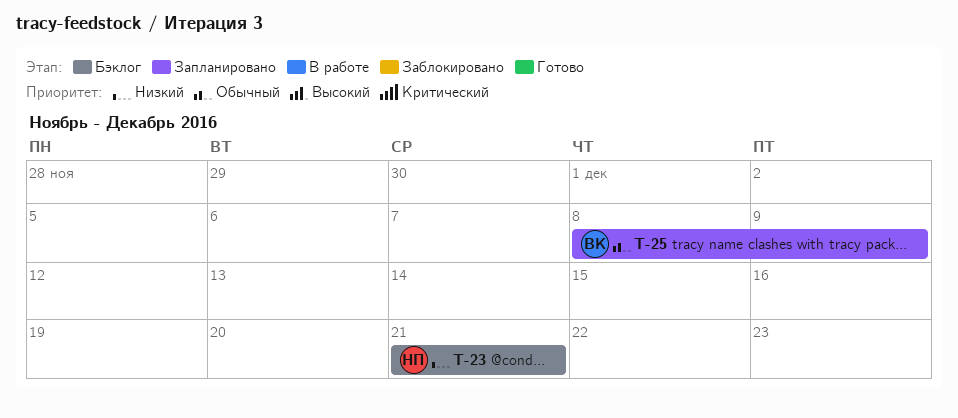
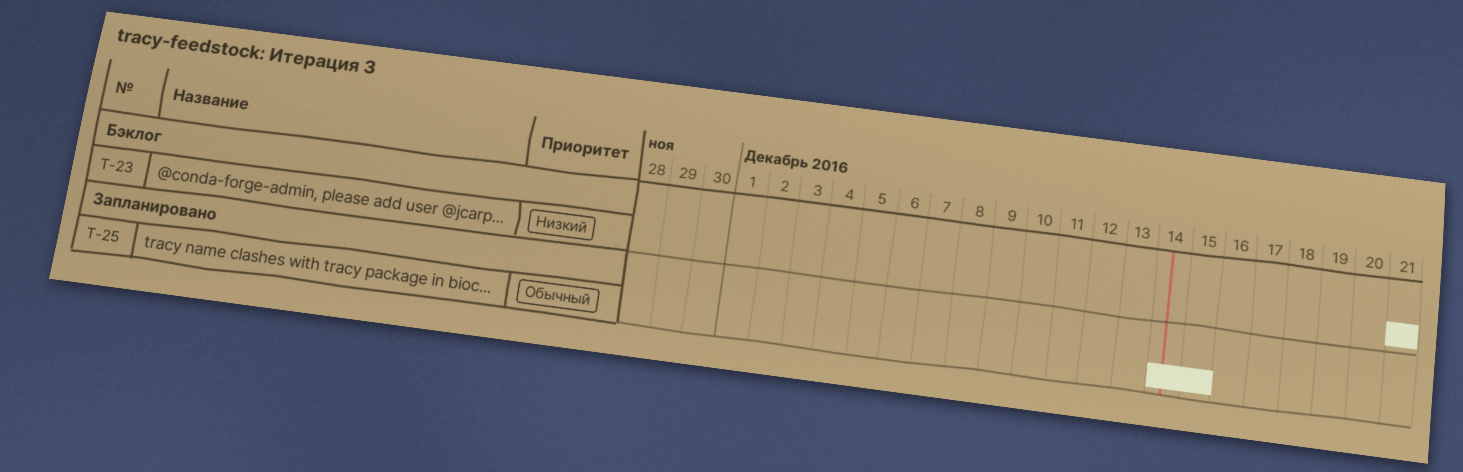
T-25, start: Dec 8 -> Dec 14
T-25, due: Dec 9 -> Dec 15

